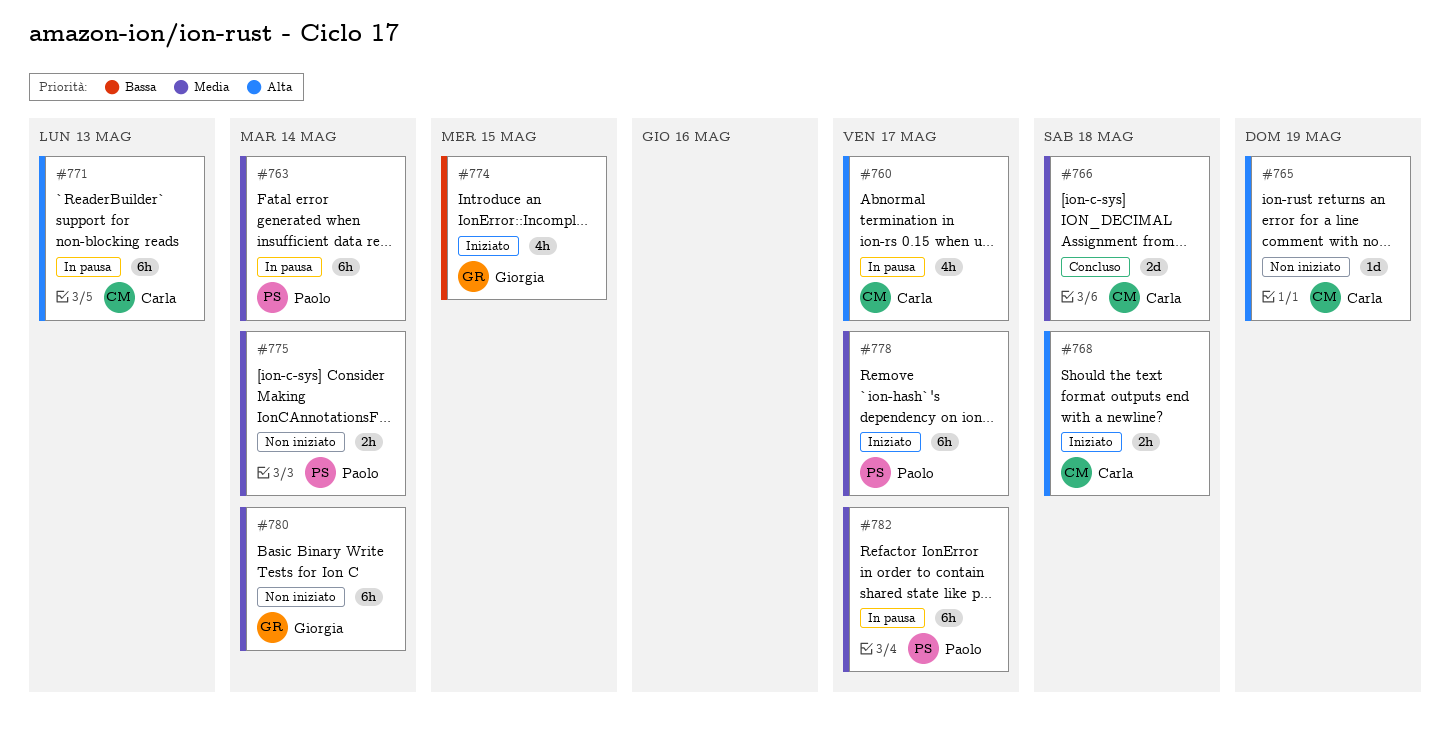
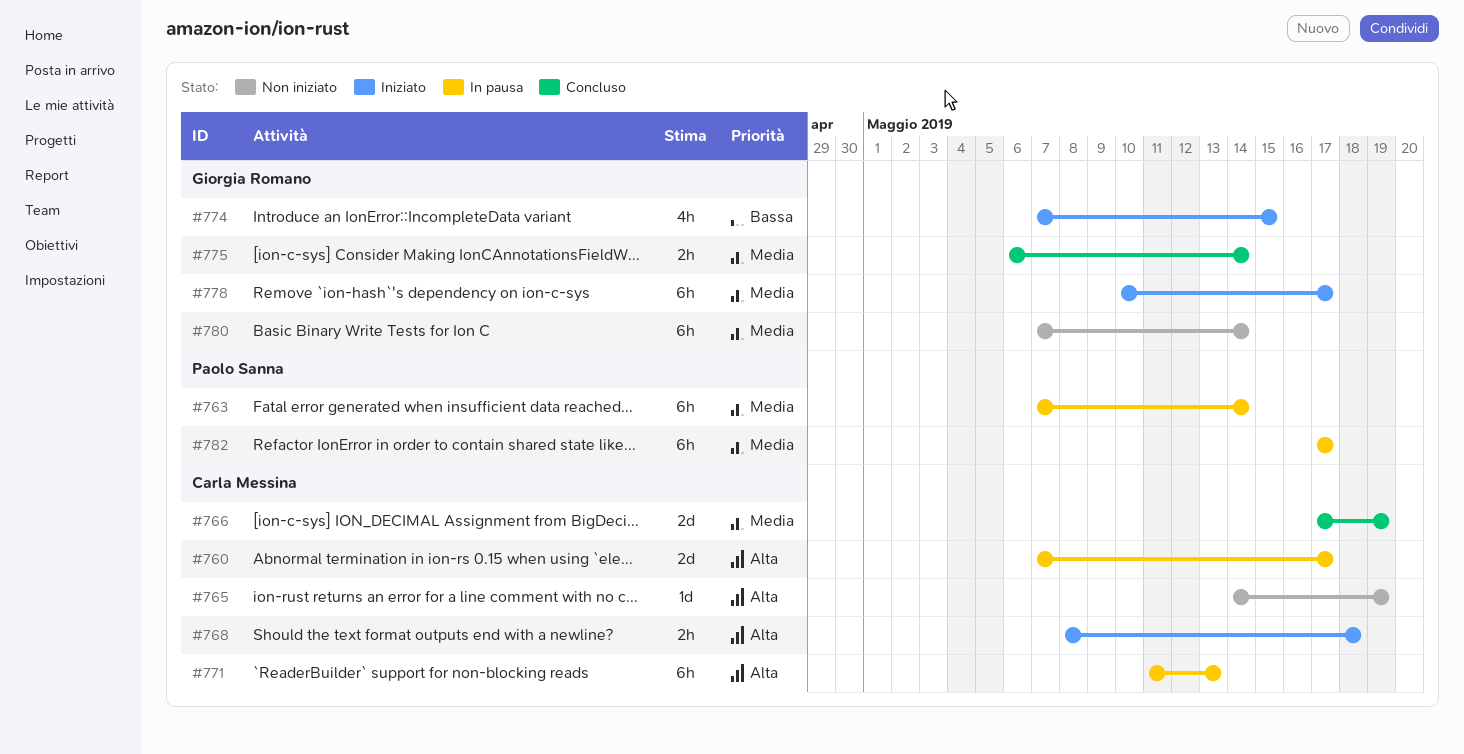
#760, estimate: 4h -> 2d
#766, due: May 18 -> May 19
#775, status: Non iniziato -> Concluso
#775, owner: Paolo Sanna -> Giorgia Romano
#778, owner: Paolo Sanna -> Giorgia Romano

